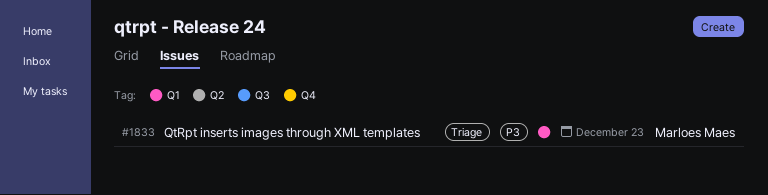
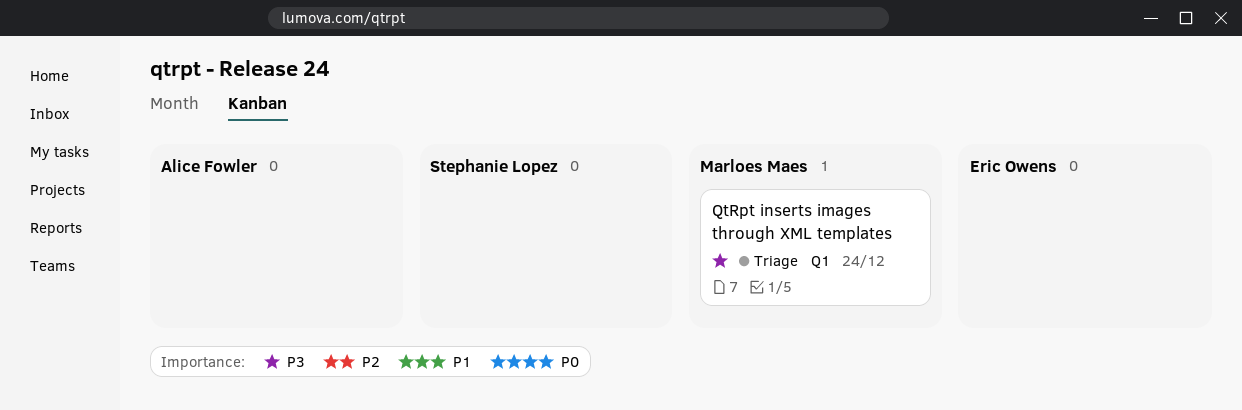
QtRpt inserts images through XML templates, due: Dec 23 -> Dec 24

